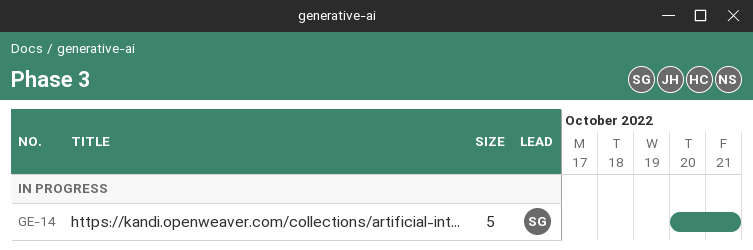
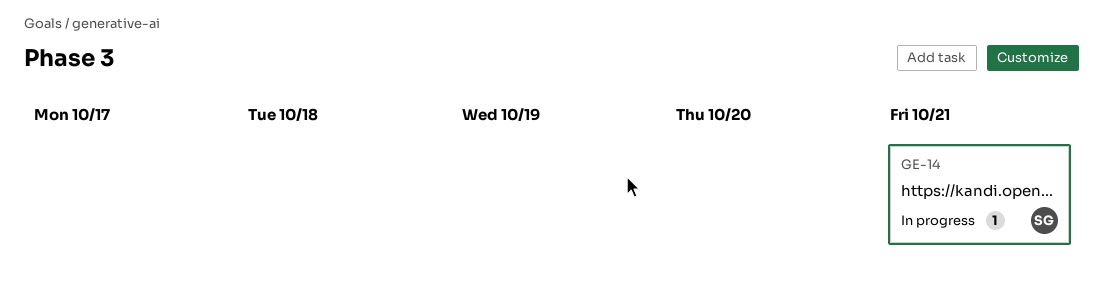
GE-14, estimate: 5 -> 1

